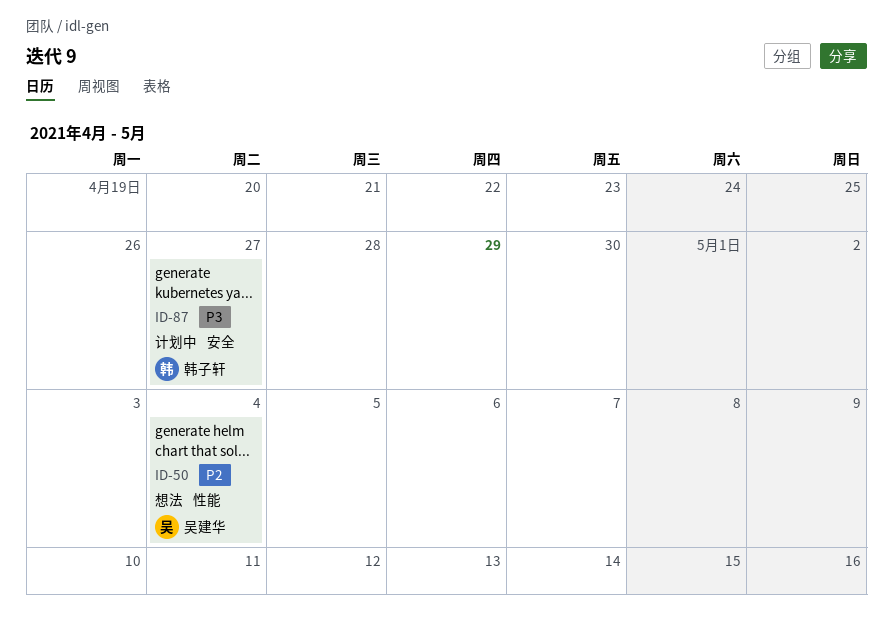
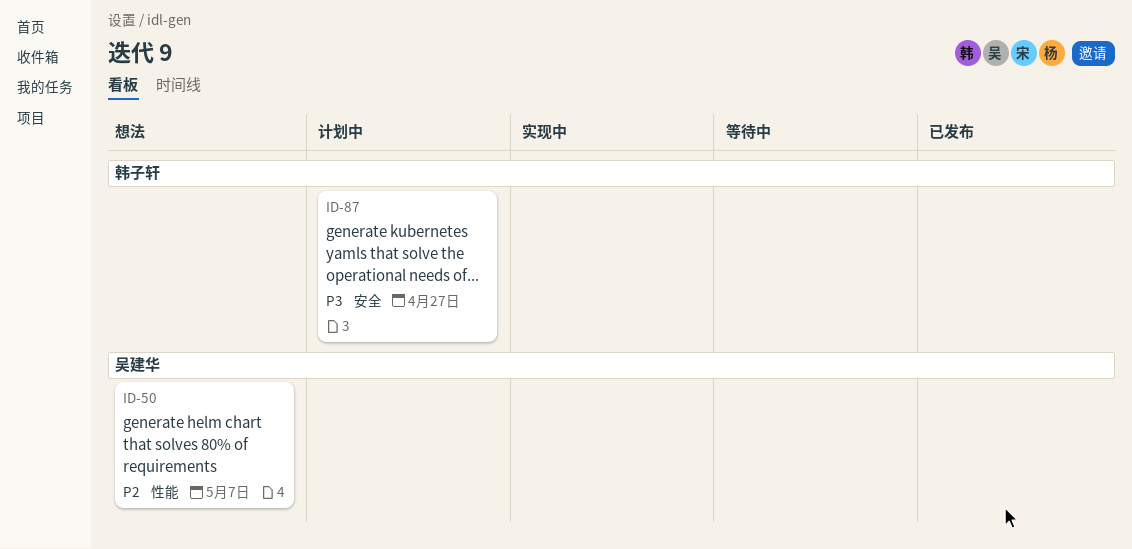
ID-50, due: May 4 -> May 7

